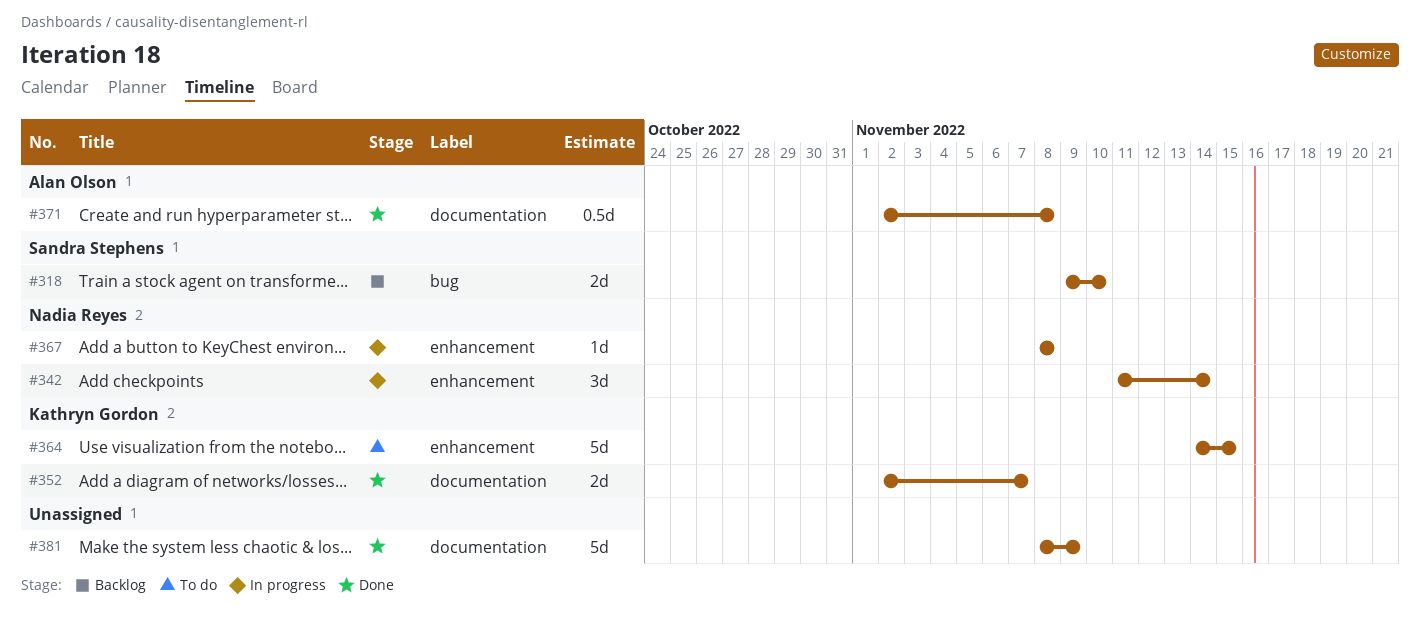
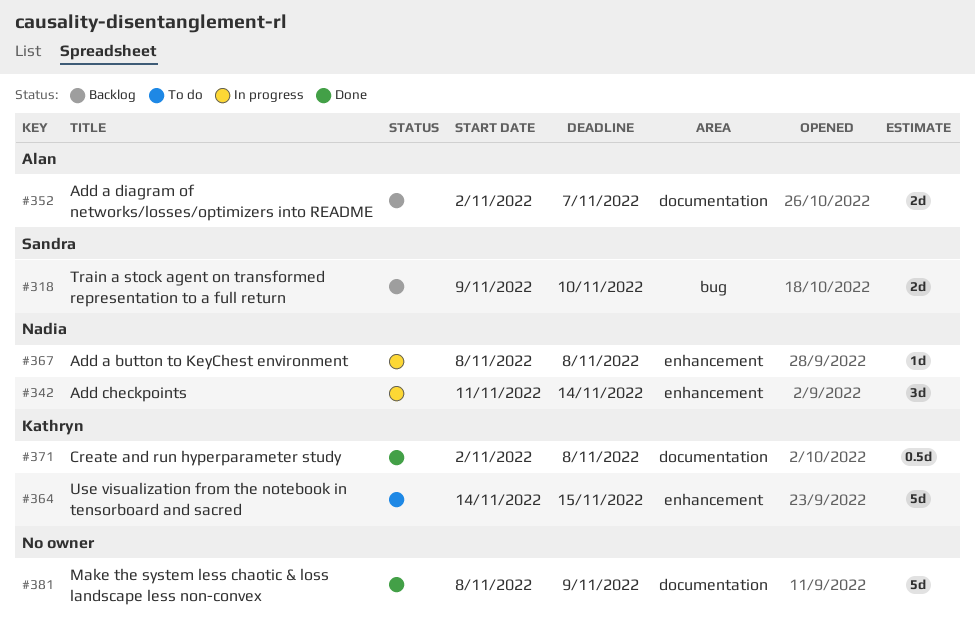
#352, status: Done -> Backlog
#352, owner: Kathryn Gordon -> Alan Olson
#371, owner: Alan Olson -> Kathryn Gordon

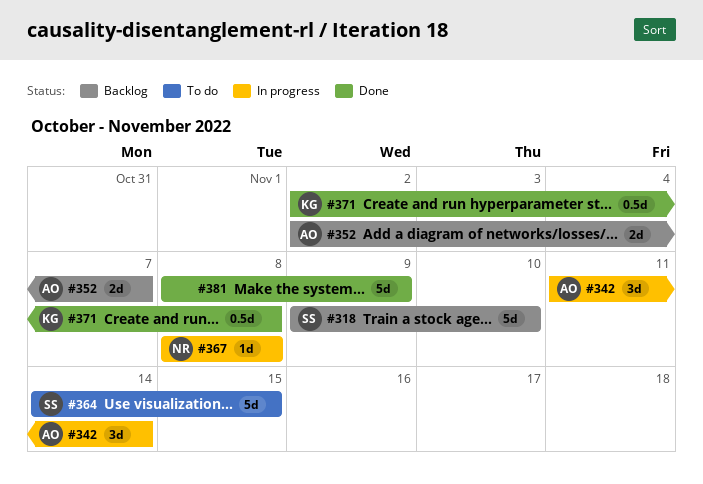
#318, estimate: 2d -> 5d
#342, owner: Nadia -> Alan
#364, owner: Kathryn -> Sandra

